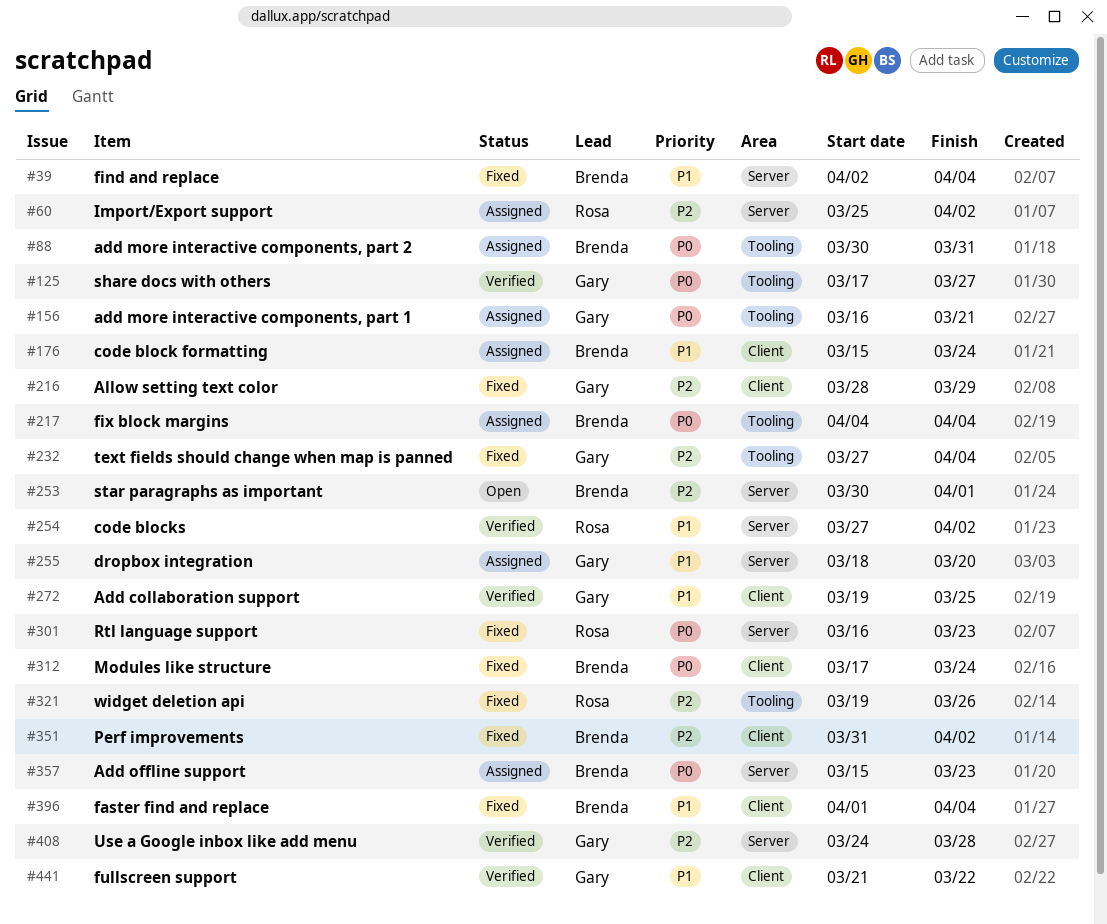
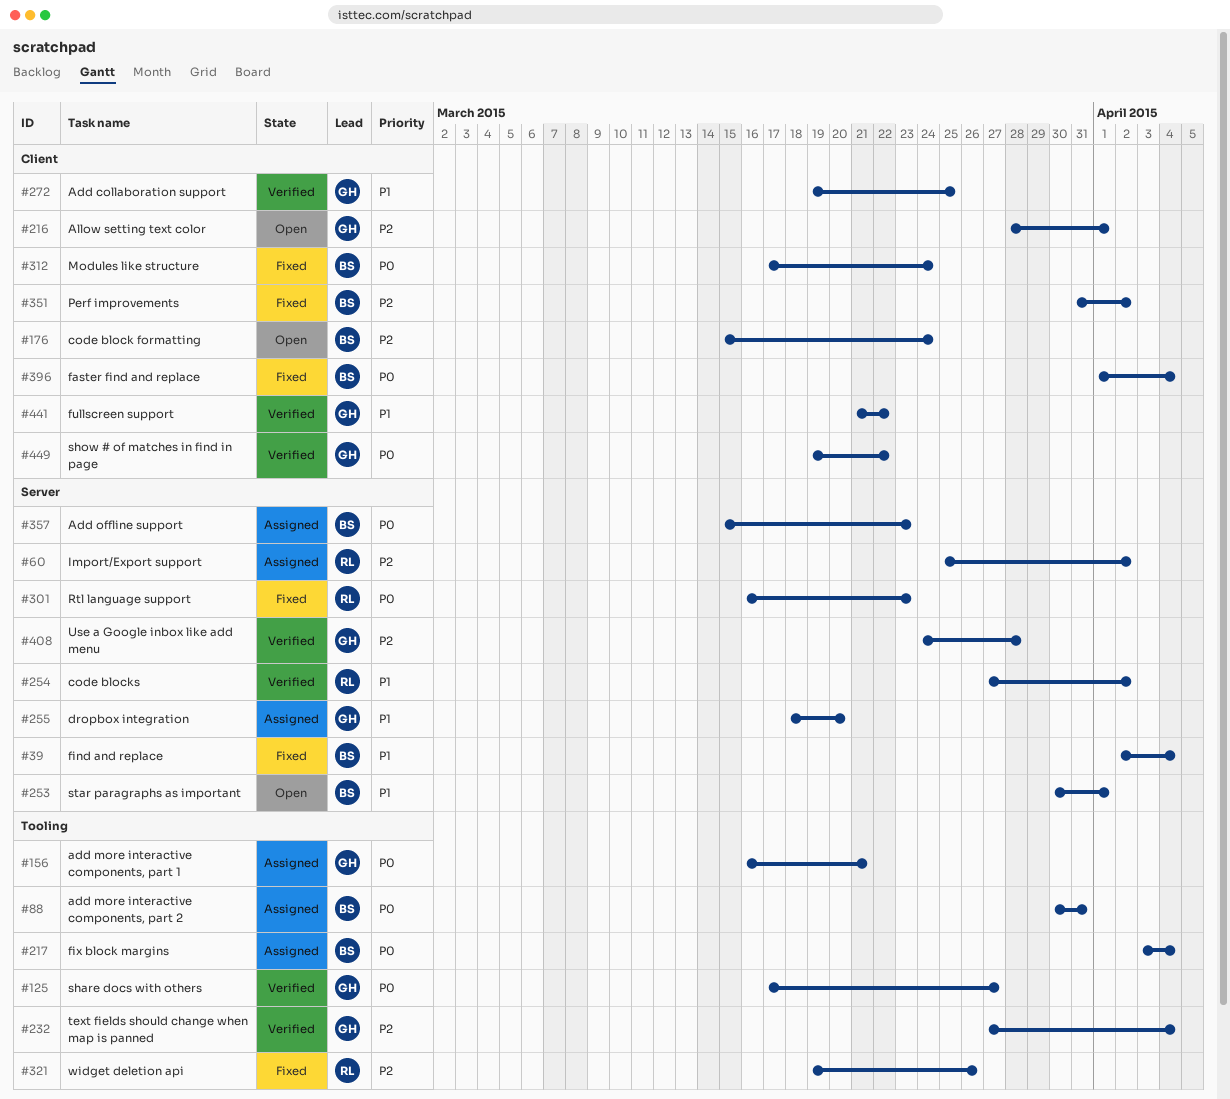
#176, status: Assigned -> Open
#176, priority: P1 -> P2
#216, status: Fixed -> Open
#216, due: Mar 29 -> Apr 1
#217, start: Apr 4 -> Apr 3
#232, status: Fixed -> Verified
#253, priority: P2 -> P1
#396, priority: P1 -> P0
#449: none -> present

